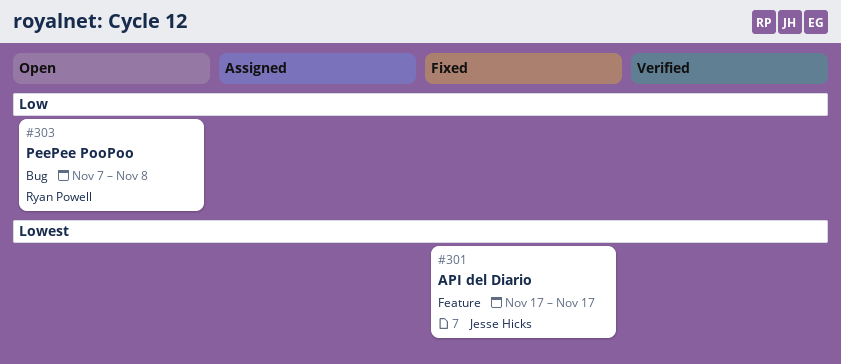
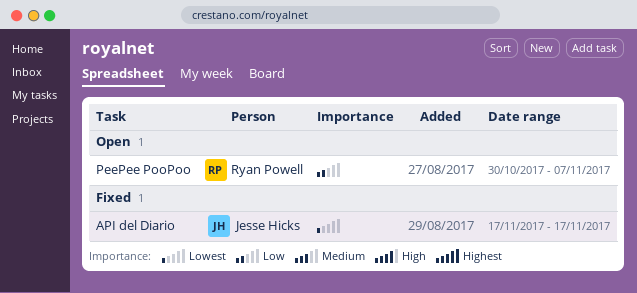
PeePee PooPoo, start: Nov 7 -> Oct 30
PeePee PooPoo, due: Nov 8 -> Nov 7

